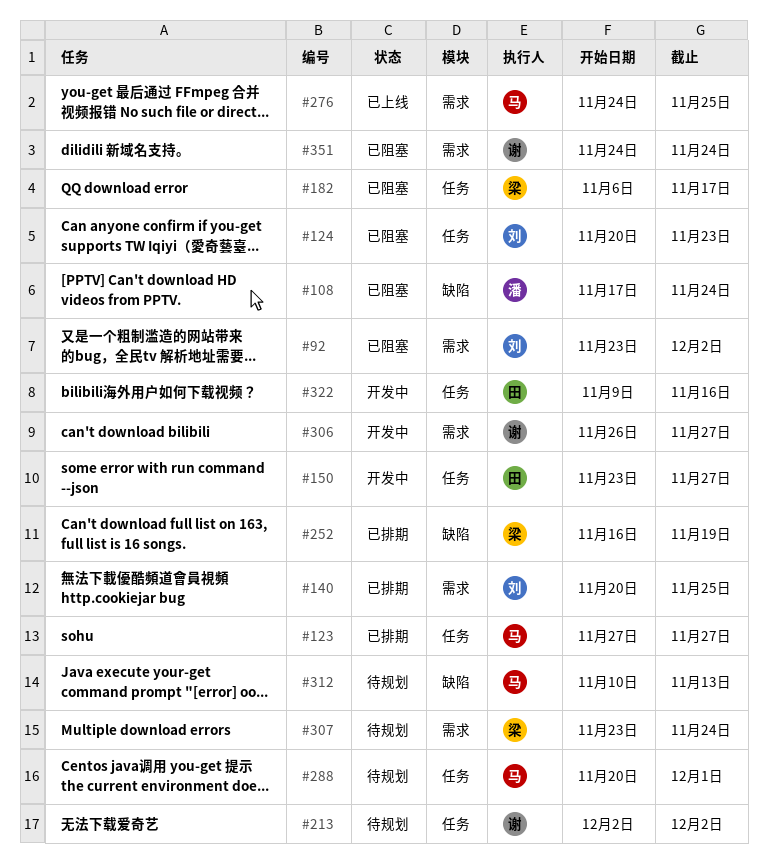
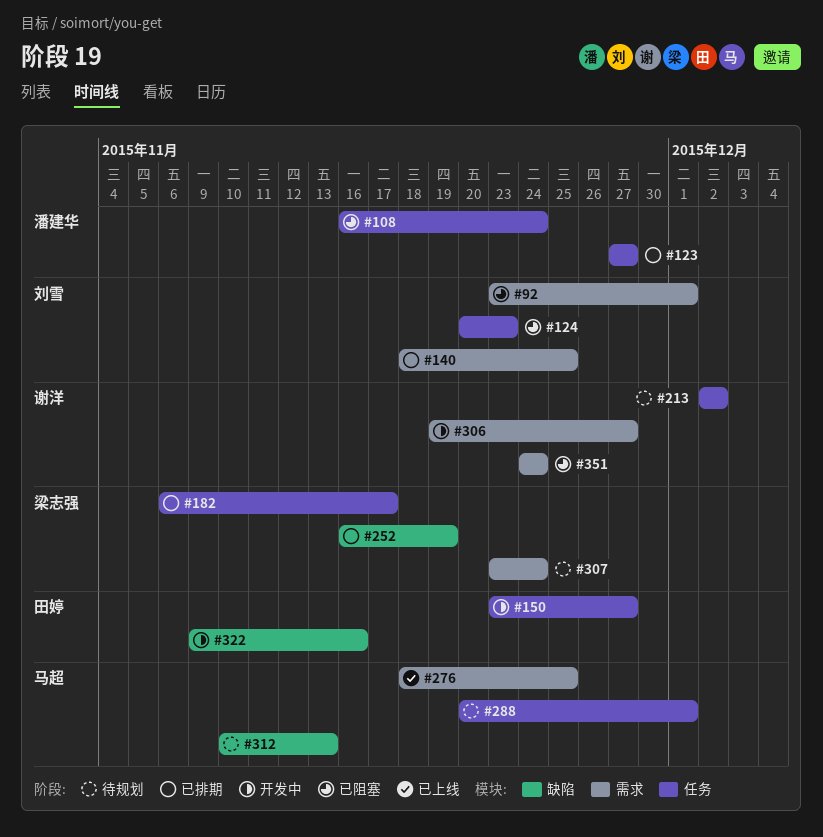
#92, due: Dec 2 -> Dec 1
#108, label: 缺陷 -> 任务
#108, start: Nov 17 -> Nov 16
#123, owner: 马超 -> 潘建华
#140, start: Nov 20 -> Nov 18
#182, status: 已阻塞 -> 已排期
#276, start: Nov 24 -> Nov 18
#306, start: Nov 26 -> Nov 19
#322, label: 任务 -> 缺陷

